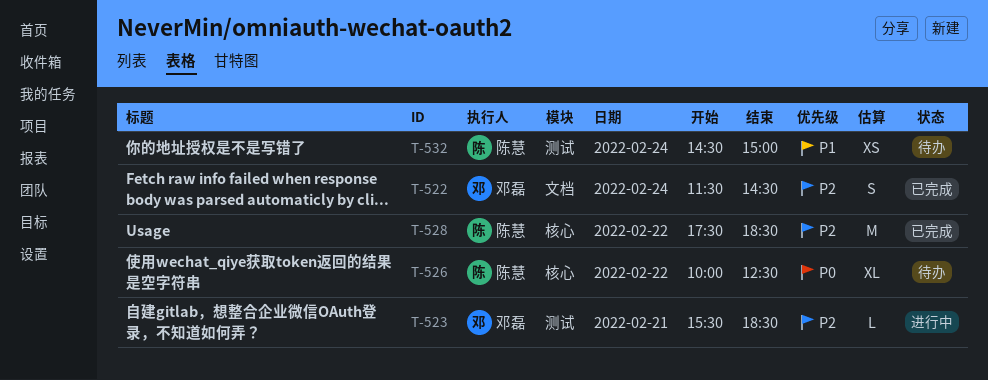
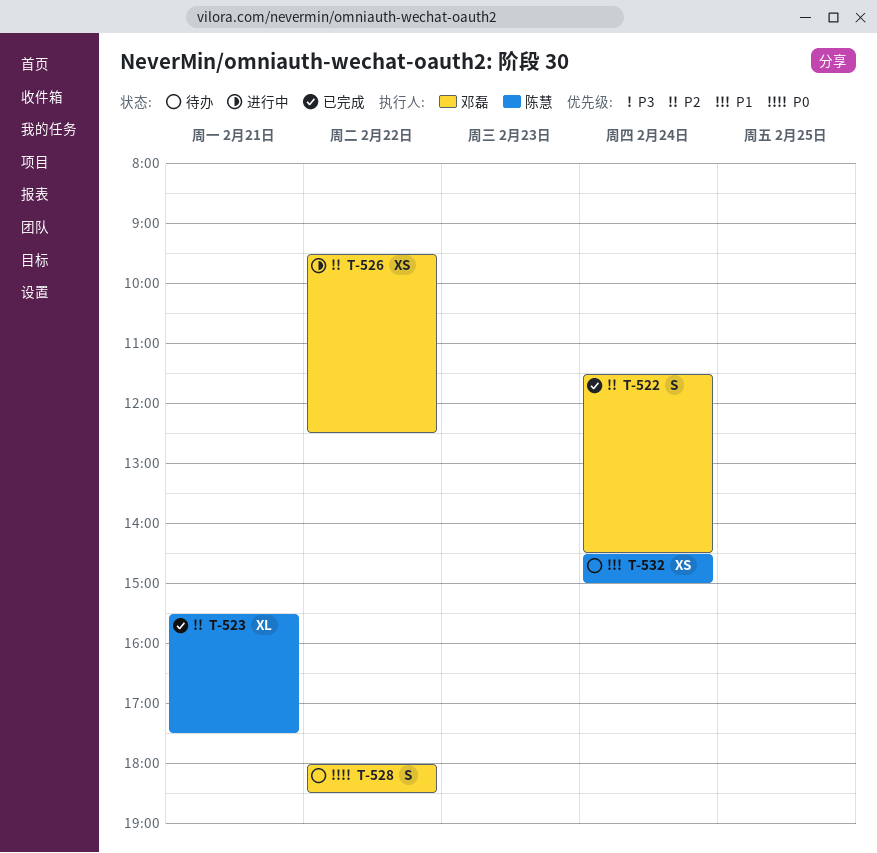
T-523, status: 进行中 -> 已完成
T-523, owner: 邓磊 -> 陈慧
T-523, estimate: L -> XL
T-523, ends: 18:30 -> 17:30
T-526, status: 待办 -> 进行中
T-526, owner: 陈慧 -> 邓磊
T-526, priority: P0 -> P2
T-526, estimate: XL -> XS
T-526, begins: 10:00 -> 09:30
T-528, status: 已完成 -> 待办
T-528, owner: 陈慧 -> 邓磊
T-528, priority: P2 -> P0
T-528, estimate: M -> S
T-528, begins: 17:30 -> 18:00

